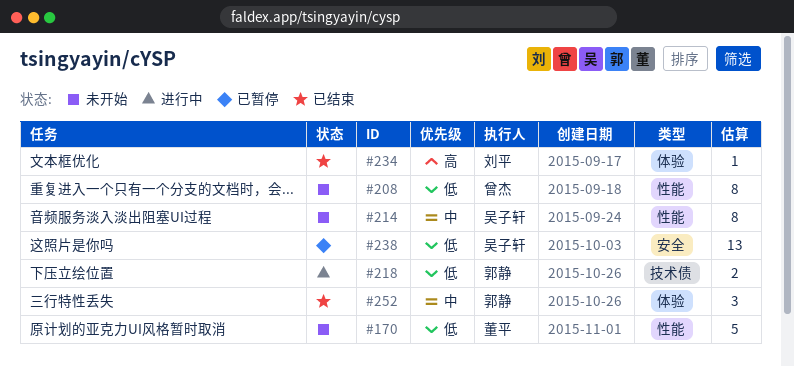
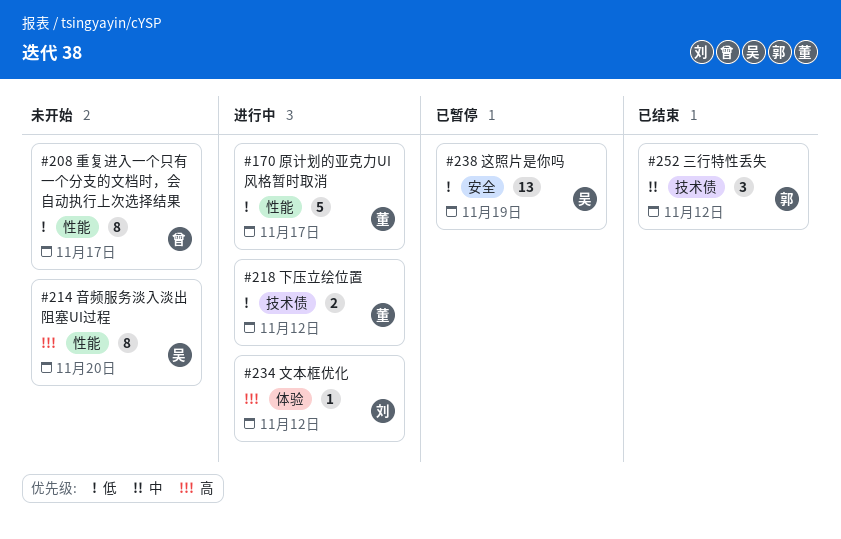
#170, status: 未开始 -> 进行中
#214, priority: 中 -> 高
#218, owner: 郭静 -> 董平
#234, status: 已结束 -> 进行中
#252, label: 体验 -> 技术债

